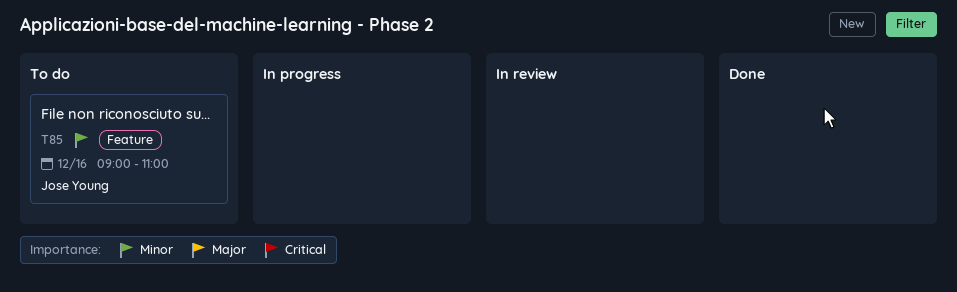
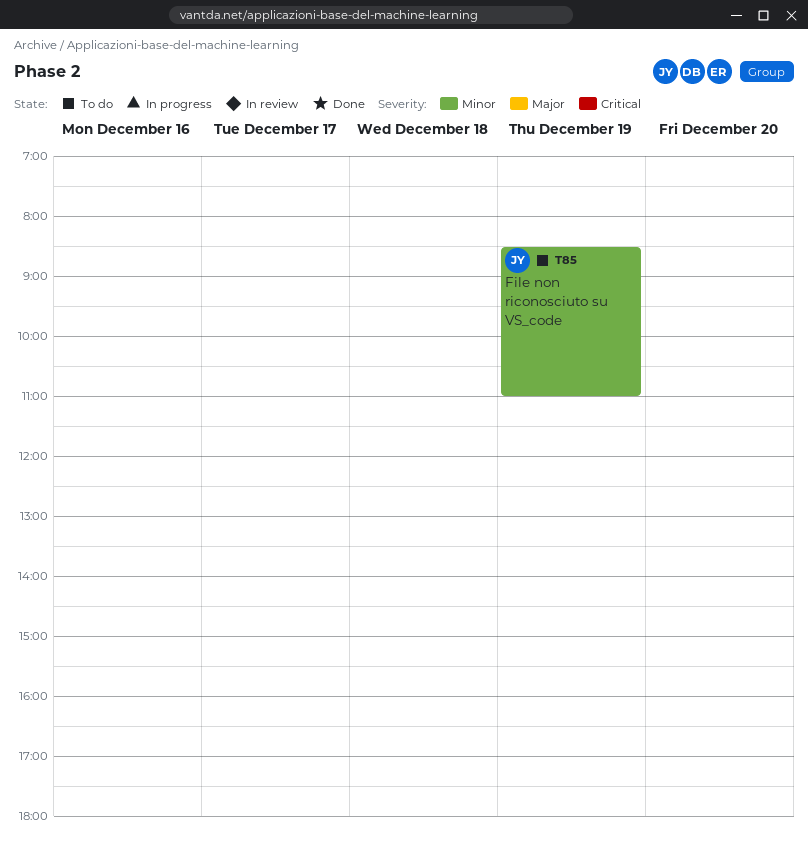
T85, day: Dec 16 -> Dec 19
T85, begins: 09:00 -> 08:30

